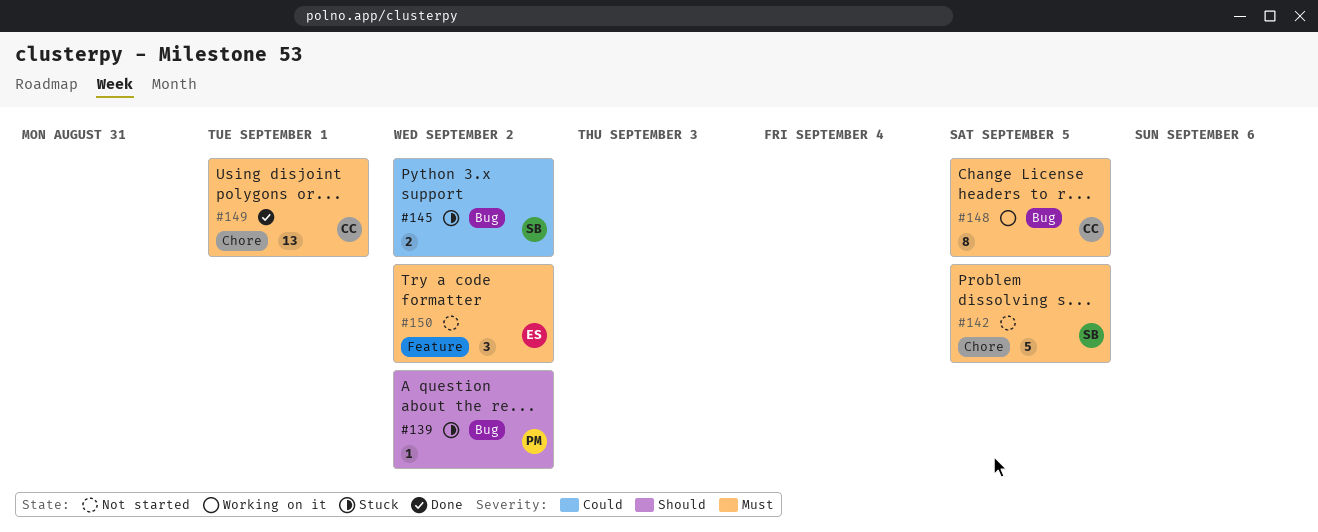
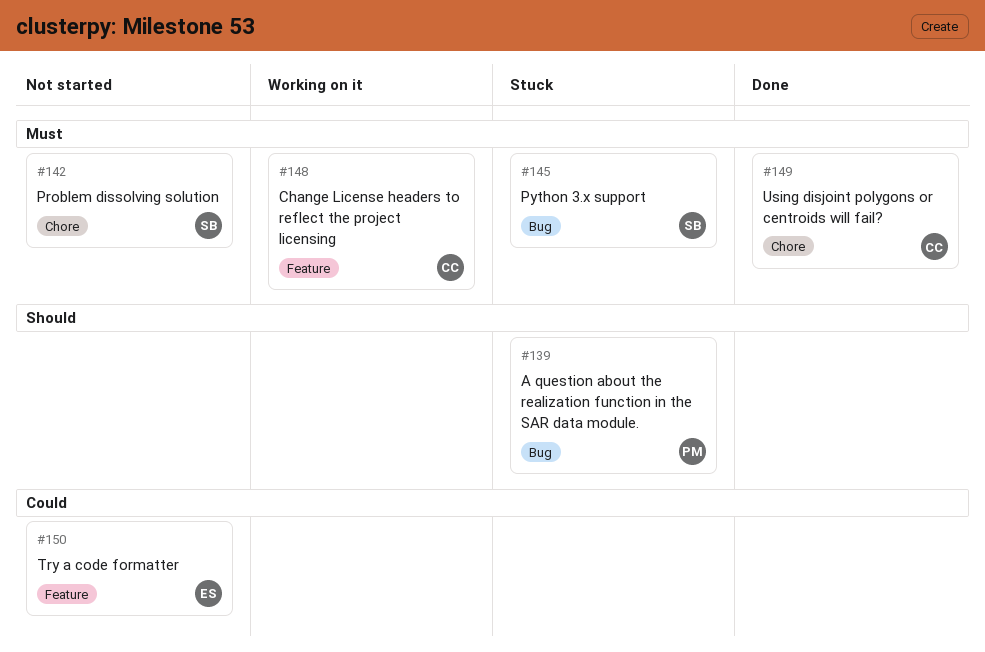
#145, priority: Could -> Must
#148, label: Bug -> Feature
#150, priority: Must -> Could

